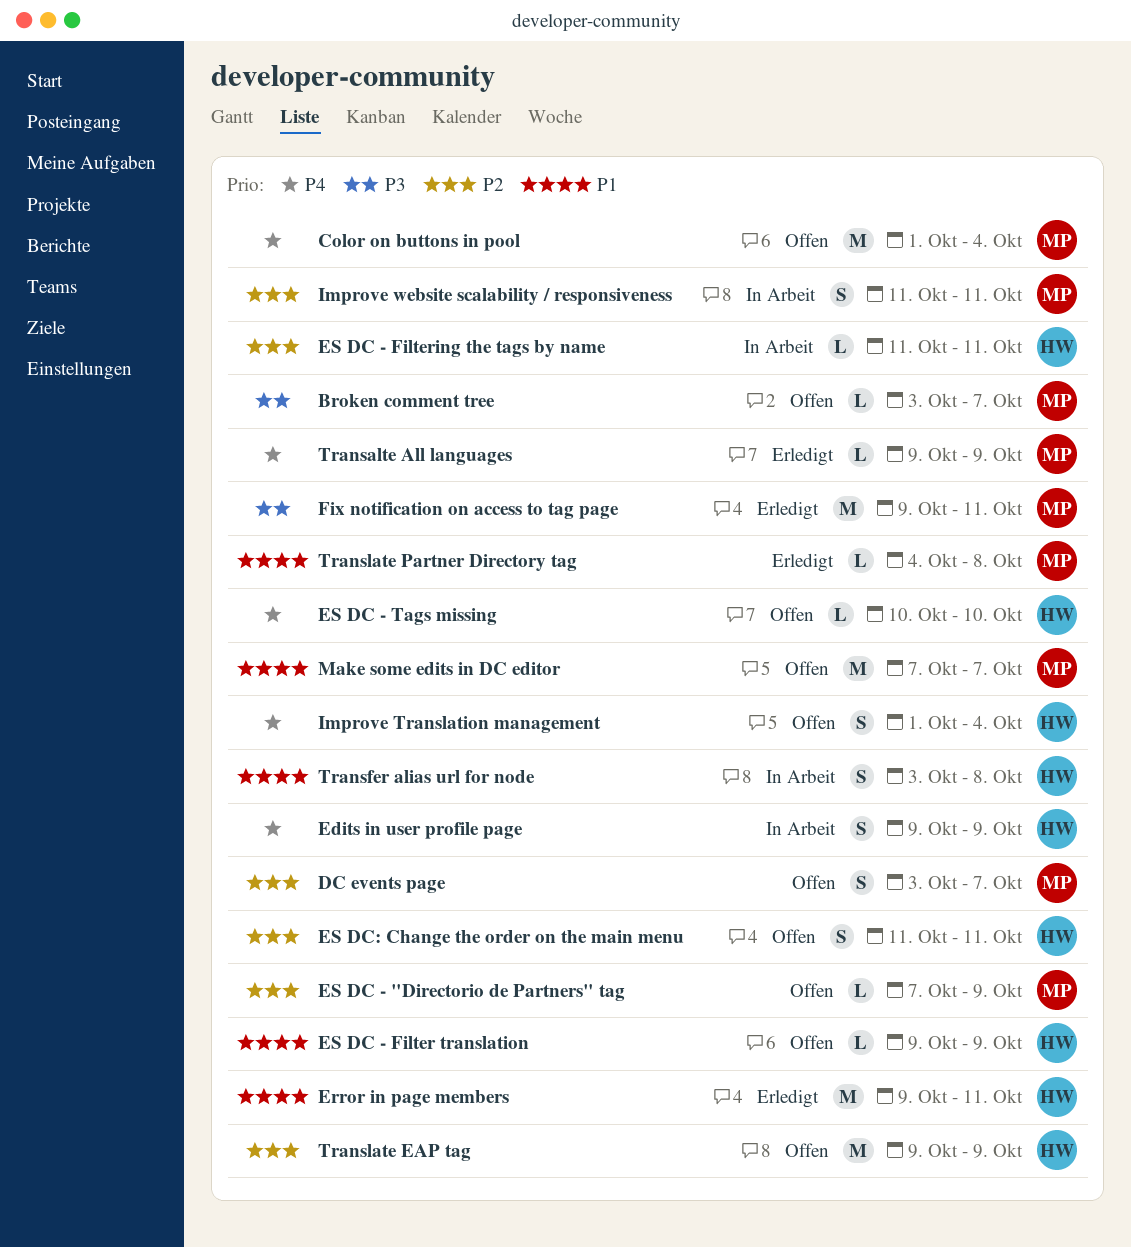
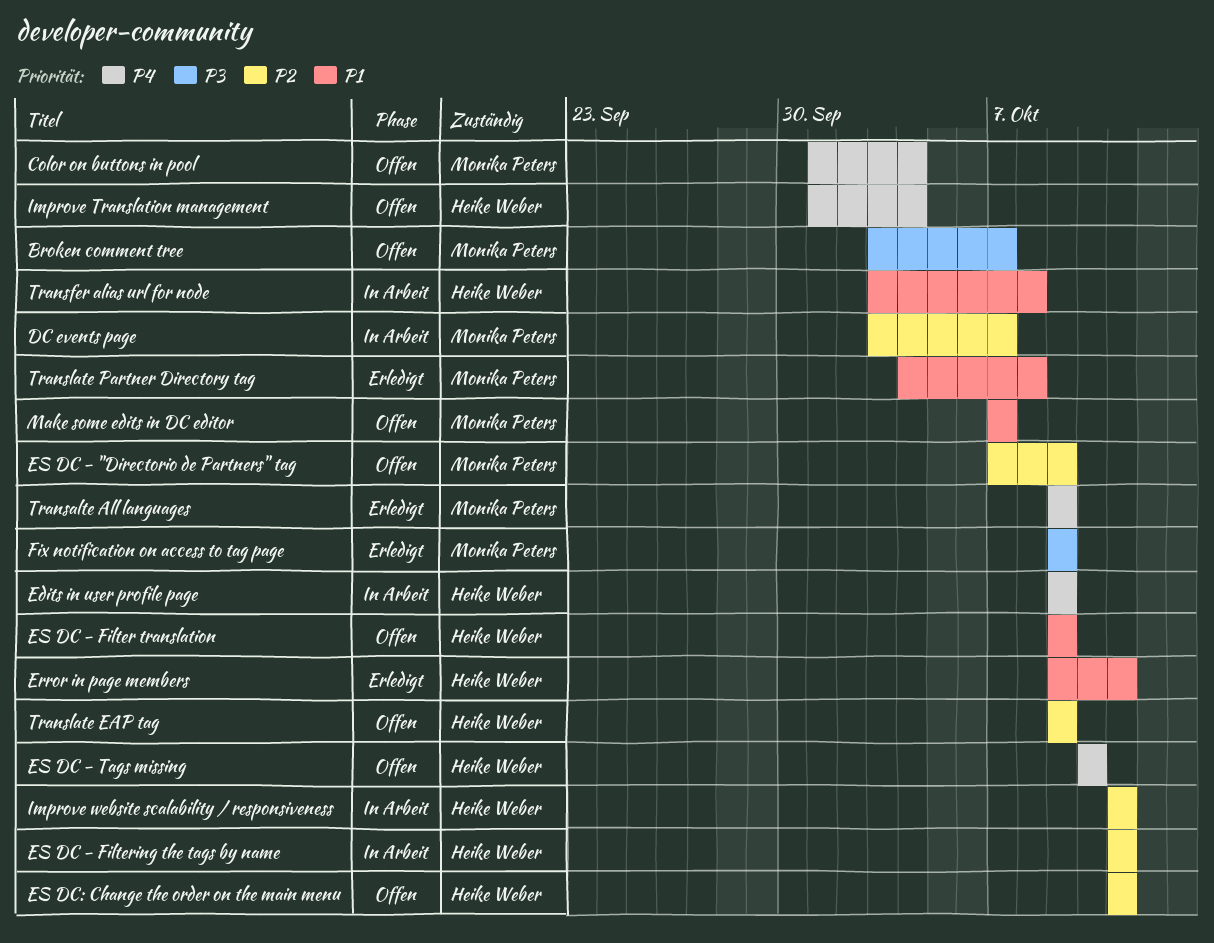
DC events page, status: Offen -> In Arbeit
Fix notification on access to tag page, due: Oct 11 -> Oct 9
Improve website scalability / responsiveness, owner: Monika Peters -> Heike Weber

